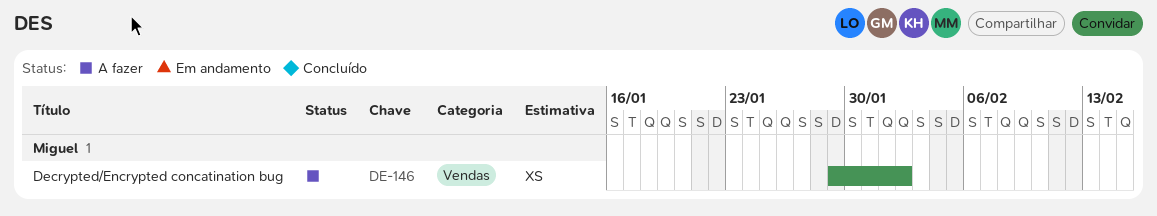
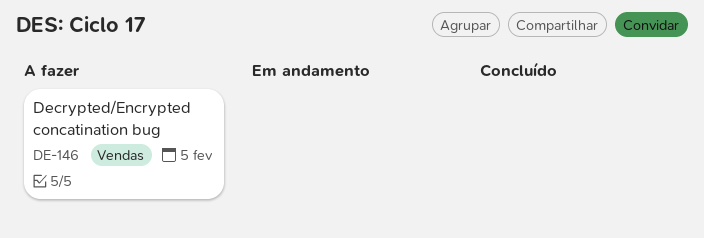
DE-146, due: Feb 2 -> Feb 5

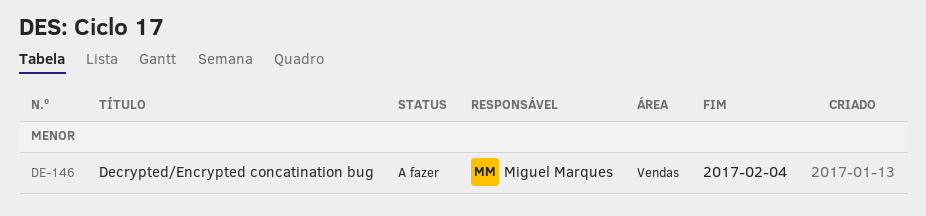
DE-146, due: Feb 5 -> Feb 4

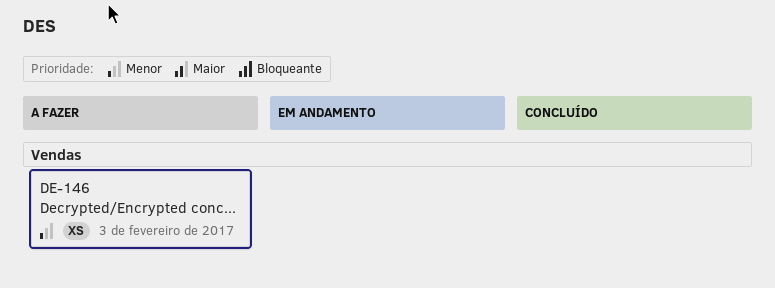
DE-146, due: Feb 4 -> Feb 3

